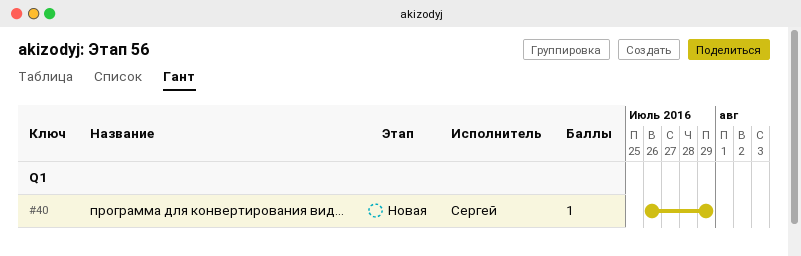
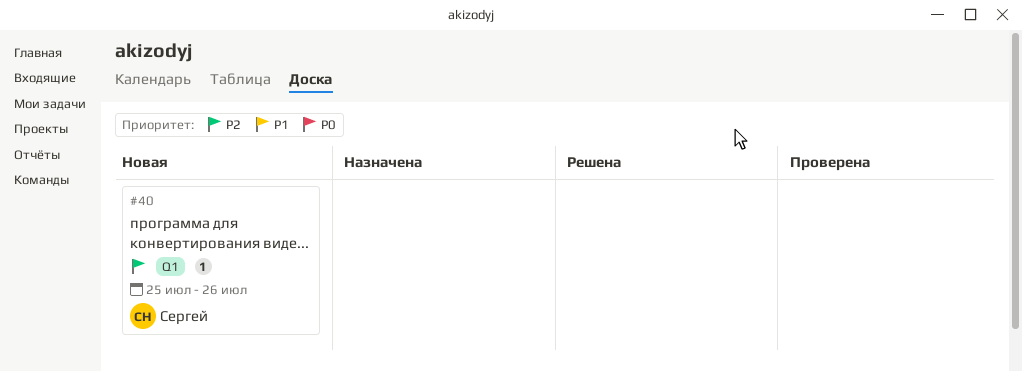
#40, start: Jul 26 -> Jul 25
#40, due: Jul 29 -> Jul 26

